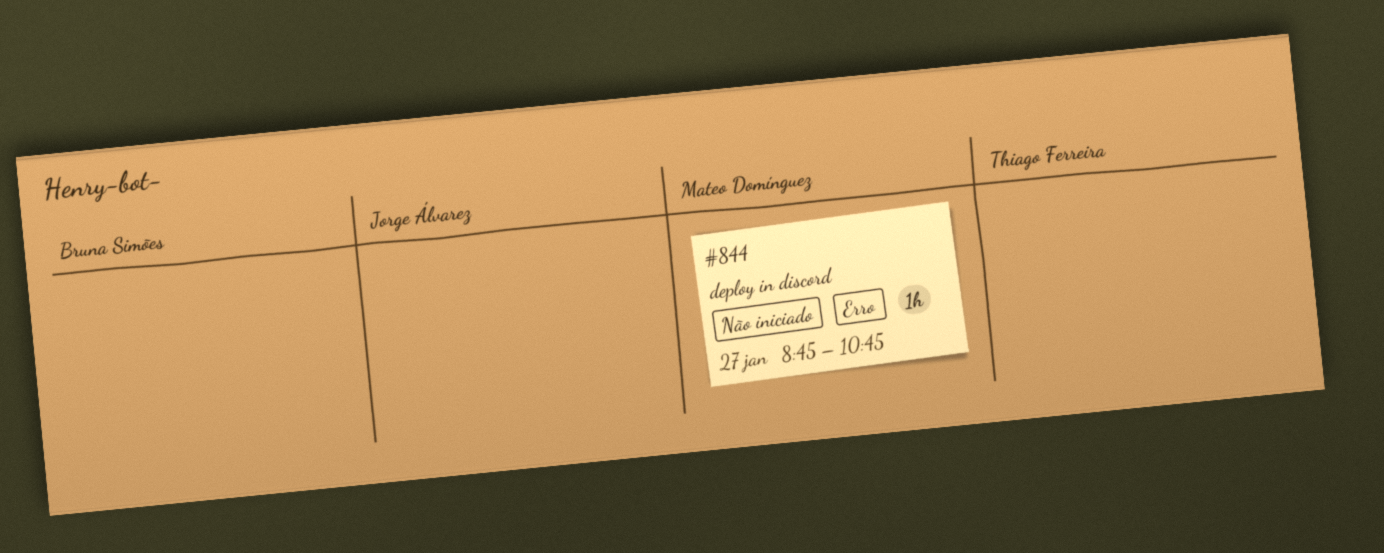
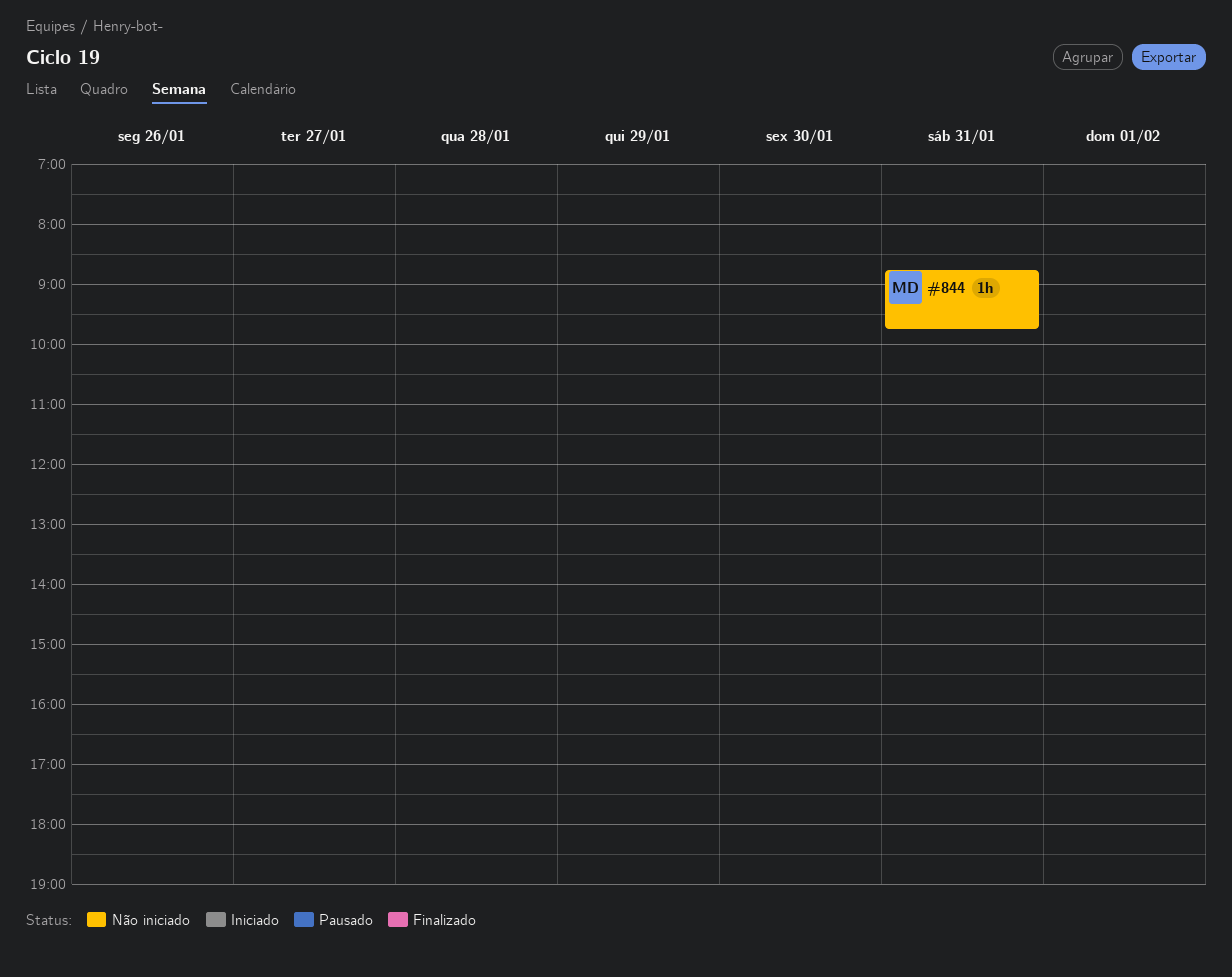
#844, day: Jan 27 -> Jan 31
#844, ends: 10:45 -> 09:45

